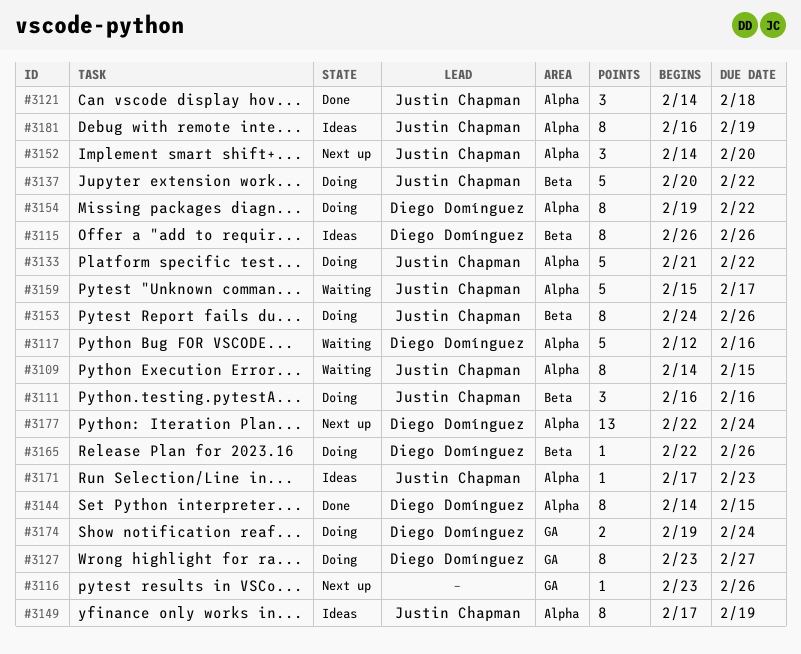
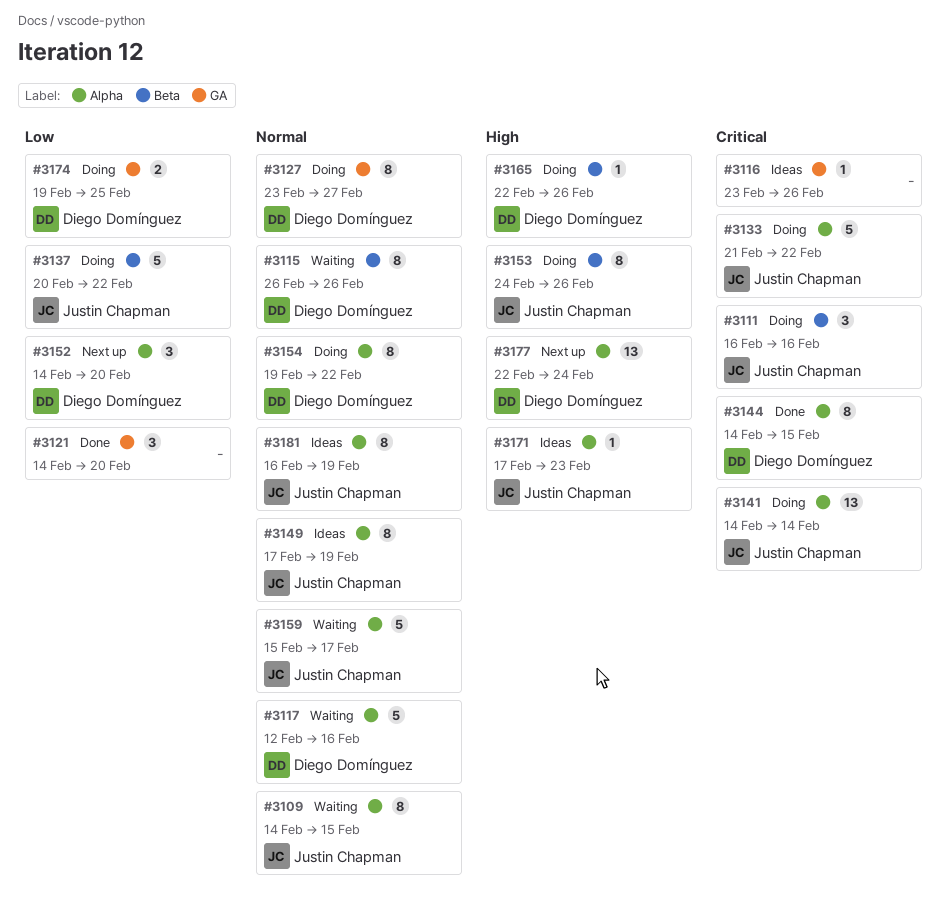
#3115, status: Ideas -> Waiting
#3116, status: Next up -> Ideas
#3121, owner: Justin Chapman -> none
#3121, label: Alpha -> GA
#3121, due: Feb 18 -> Feb 20
#3141: none -> present
#3152, owner: Justin Chapman -> Diego Domínguez
#3174, due: Feb 24 -> Feb 25

